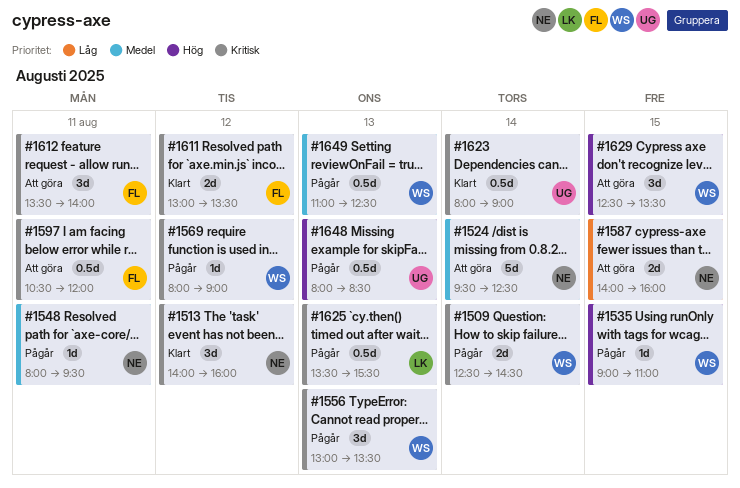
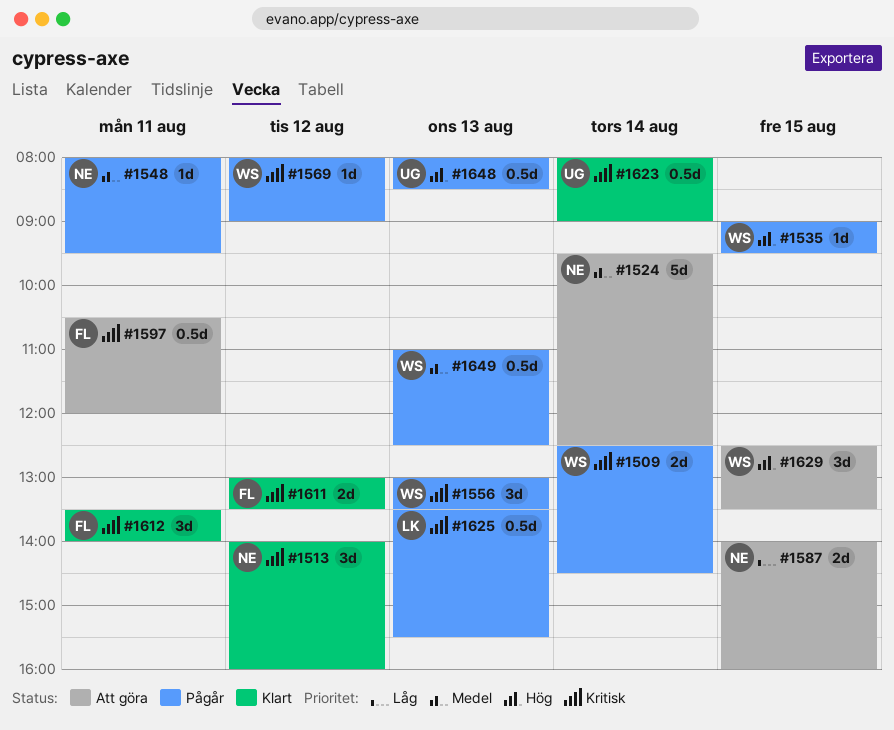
#1535, ends: 11:00 -> 09:30
#1612, status: Att göra -> Klart

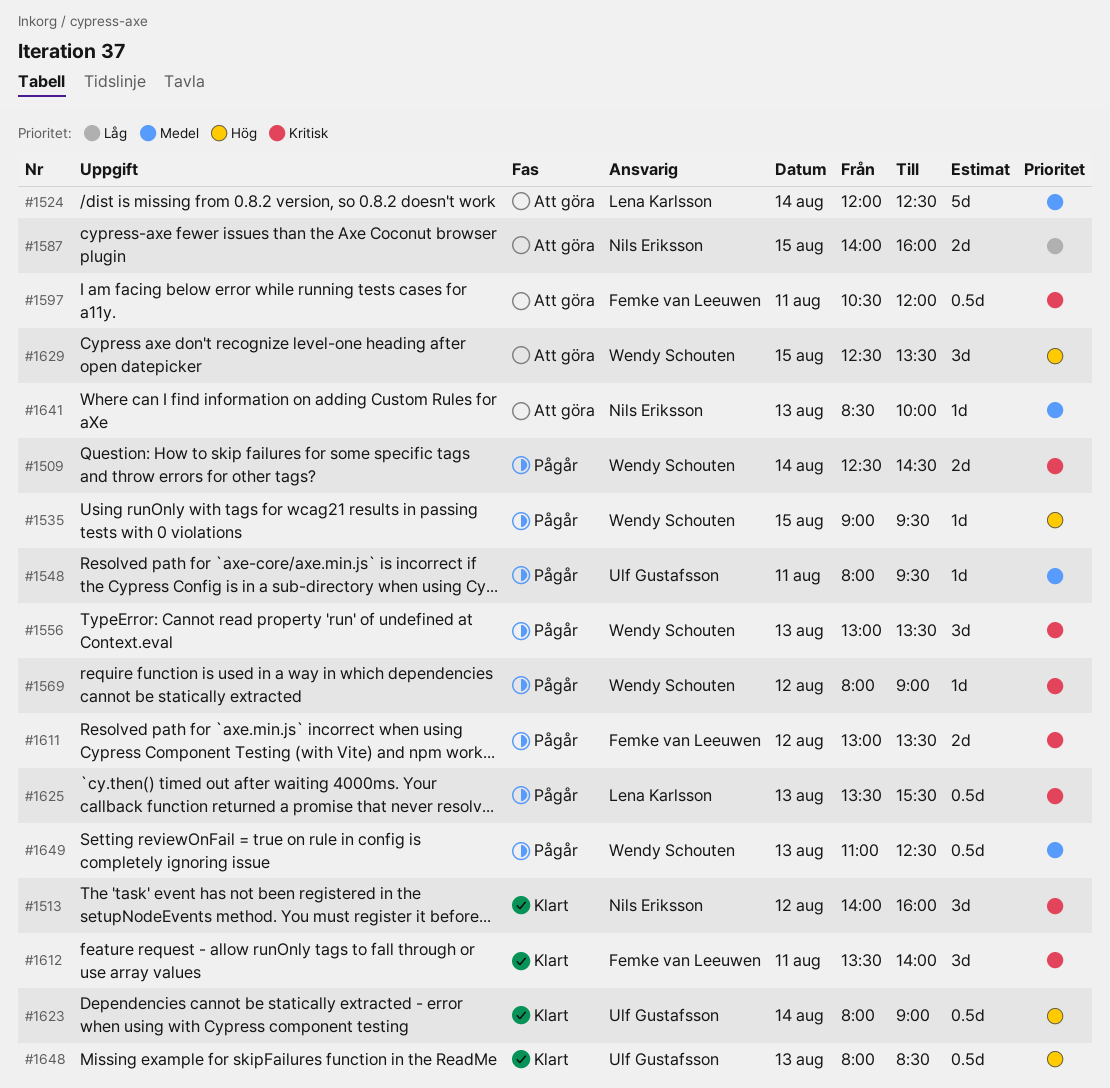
#1524, owner: Nils Eriksson -> Lena Karlsson
#1524, begins: 09:30 -> 12:00
#1548, owner: Nils Eriksson -> Ulf Gustafsson
#1611, status: Klart -> Pågår
#1623, priority: Kritisk -> Hög
#1641: none -> present
#1648, status: Pågår -> Klart

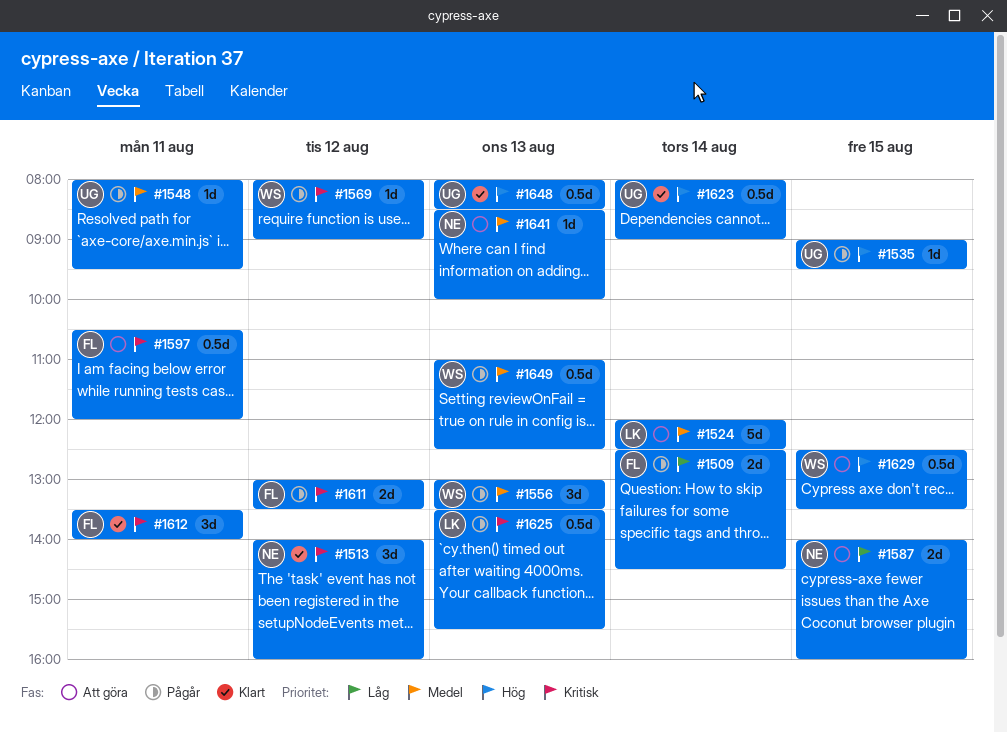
#1509, owner: Wendy Schouten -> Femke van Leeuwen
#1509, priority: Kritisk -> Låg
#1535, owner: Wendy Schouten -> Ulf Gustafsson
#1556, priority: Kritisk -> Medel
#1629, estimate: 3d -> 0.5d

